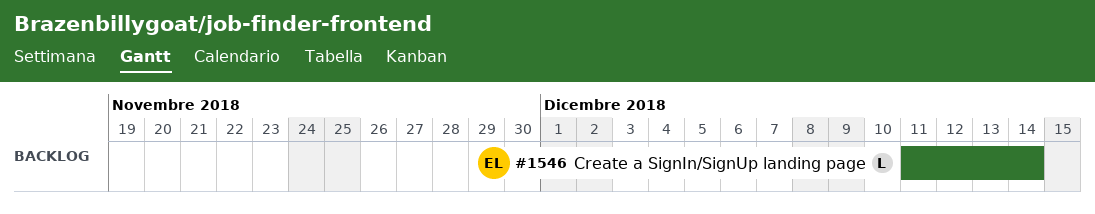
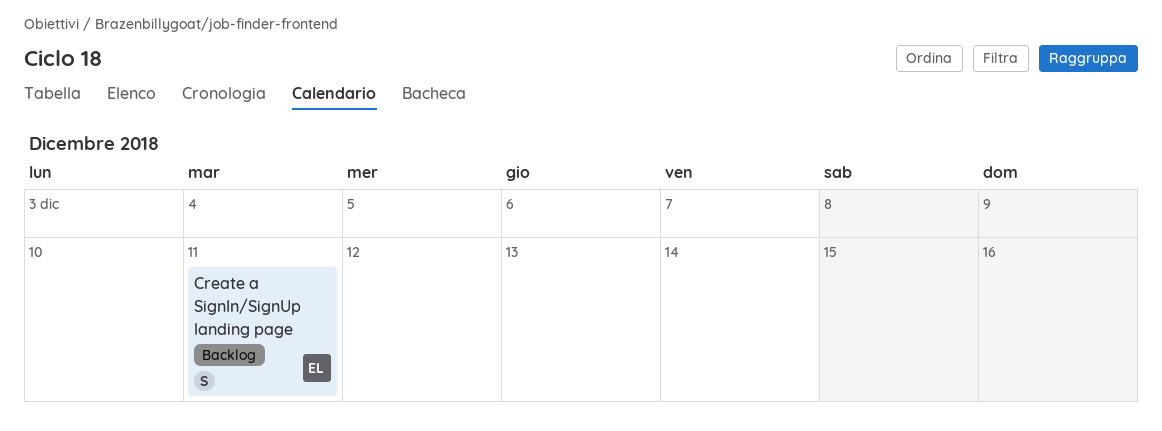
Create a SignIn/SignUp landing page, estimate: L -> S
Create a SignIn/SignUp landing page, due: Dec 14 -> Dec 11

